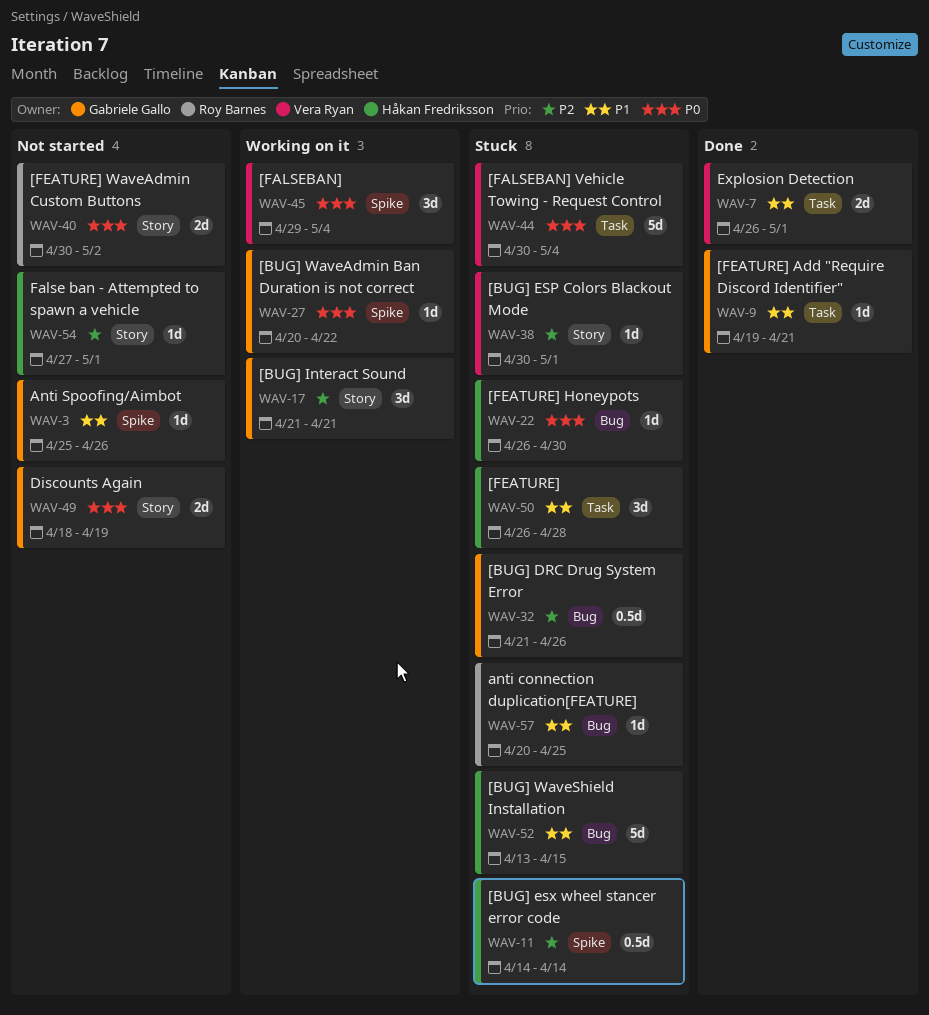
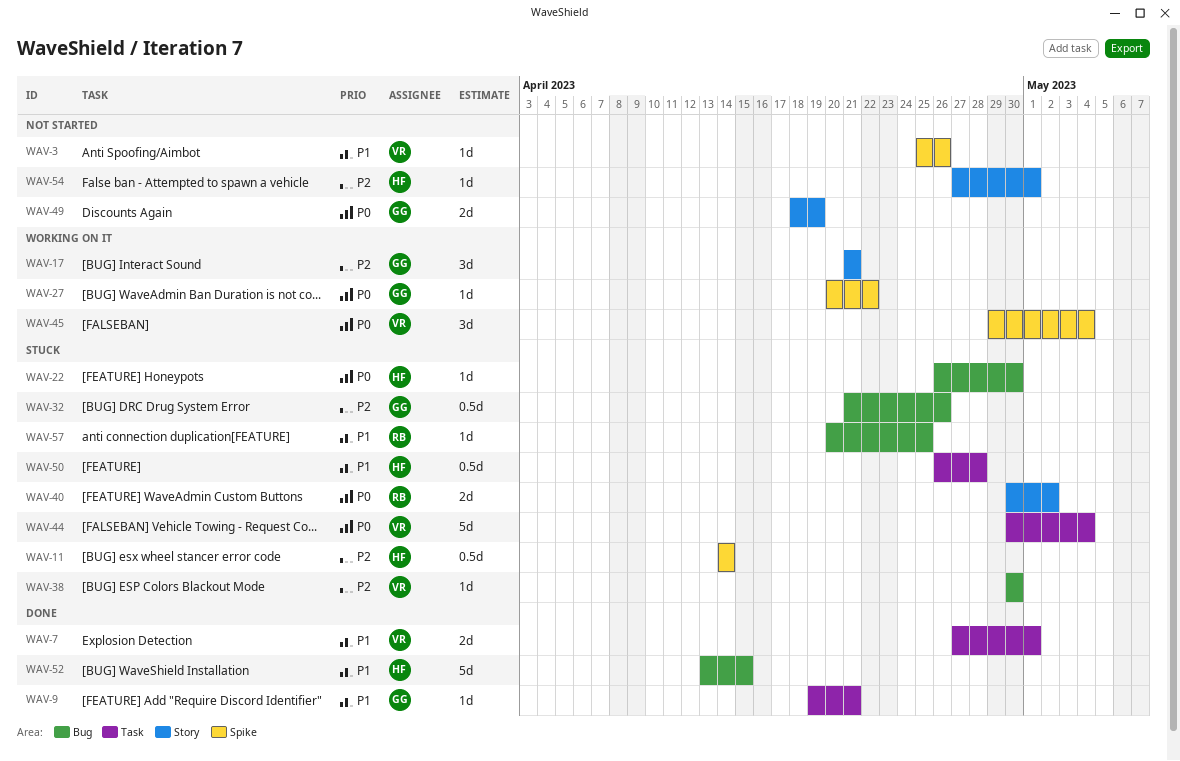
WAV-3, owner: Gabriele Gallo -> Vera Ryan
WAV-7, start: Apr 26 -> Apr 27
WAV-38, label: Story -> Bug
WAV-38, due: May 1 -> Apr 30
WAV-40, status: Not started -> Stuck
WAV-50, estimate: 3d -> 0.5d
WAV-52, status: Stuck -> Done

